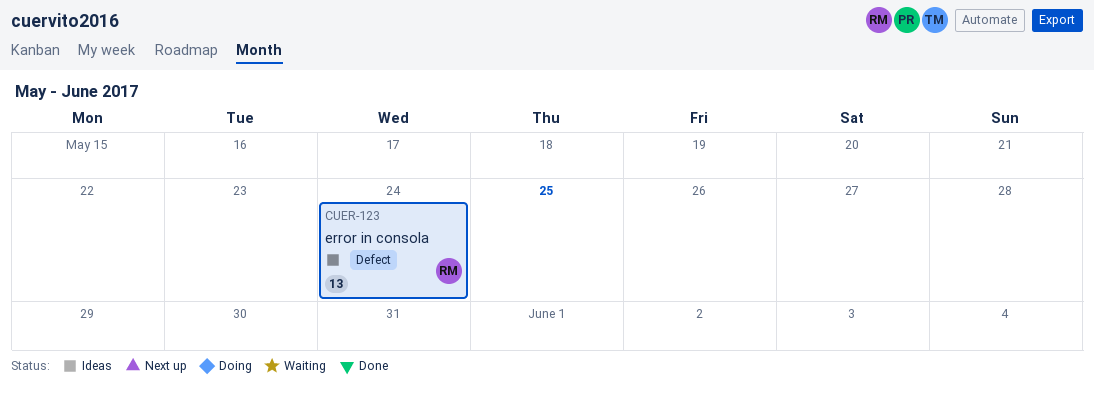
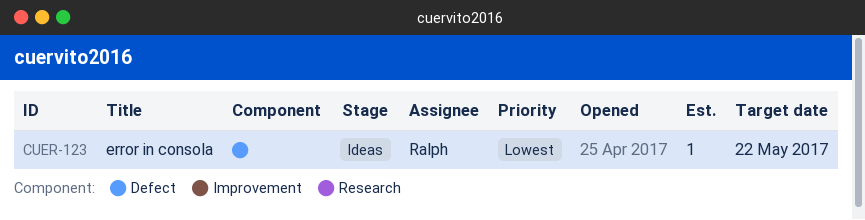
CUER-123, estimate: 13 -> 1
CUER-123, due: May 24 -> May 22

